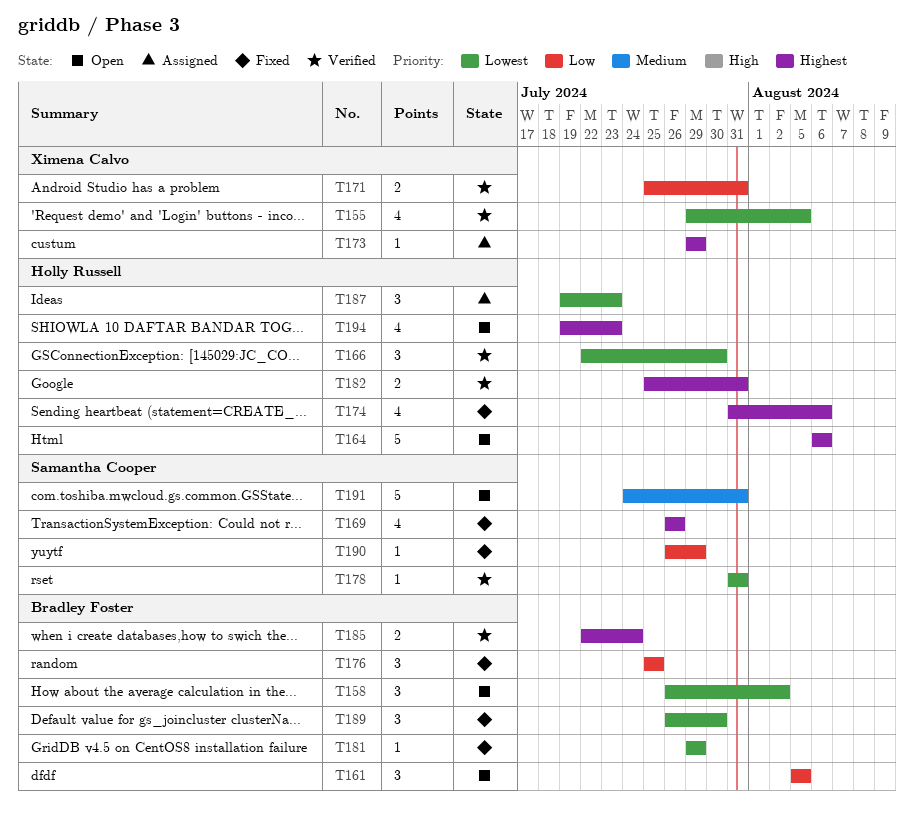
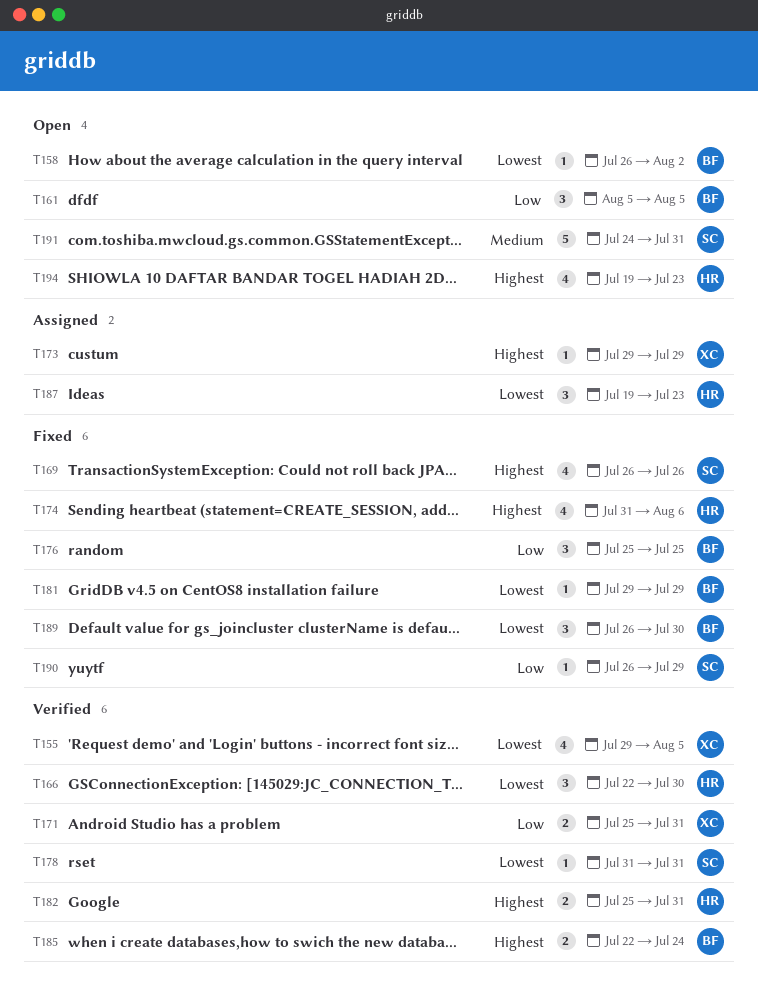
T158, estimate: 3 -> 1
T164: present -> none

